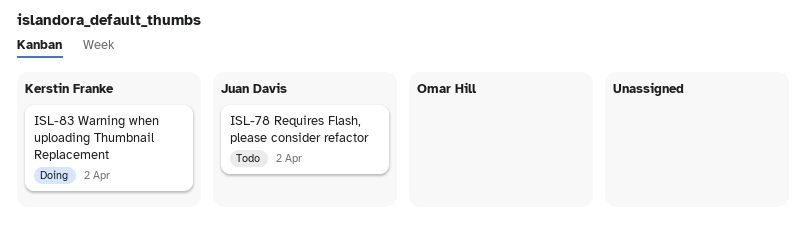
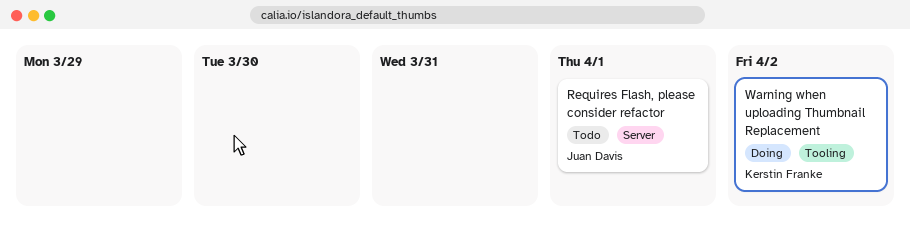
Requires Flash, please consider refactor, due: Apr 2 -> Apr 1

